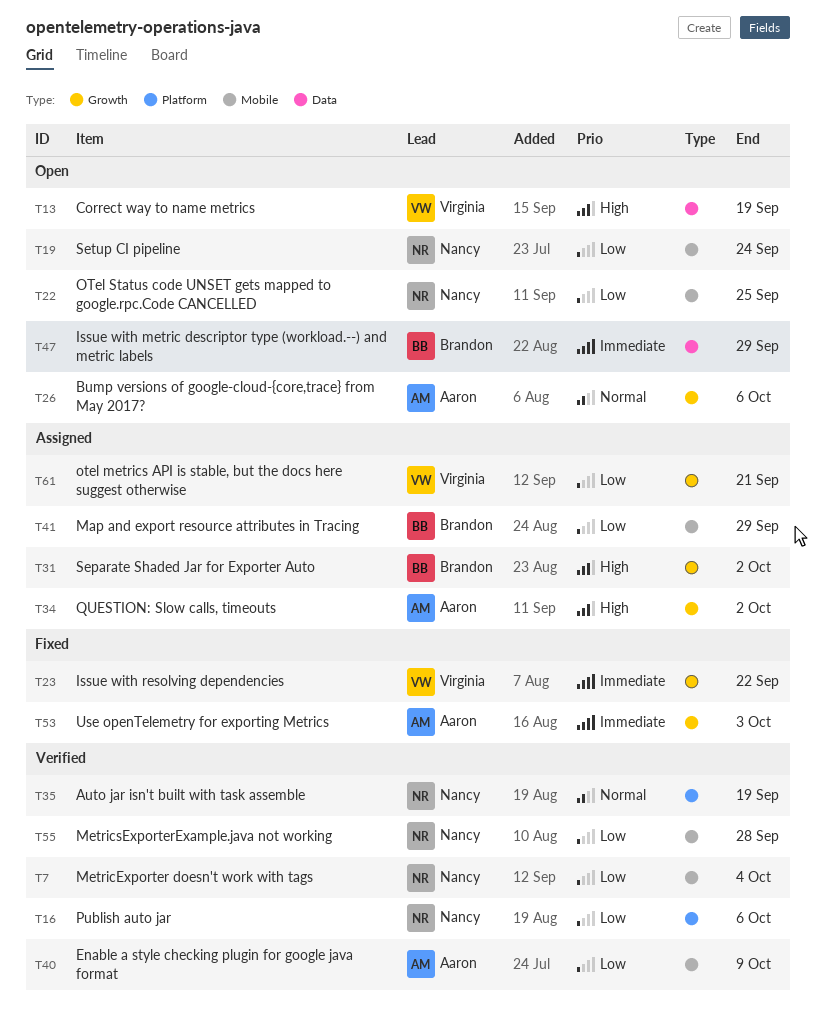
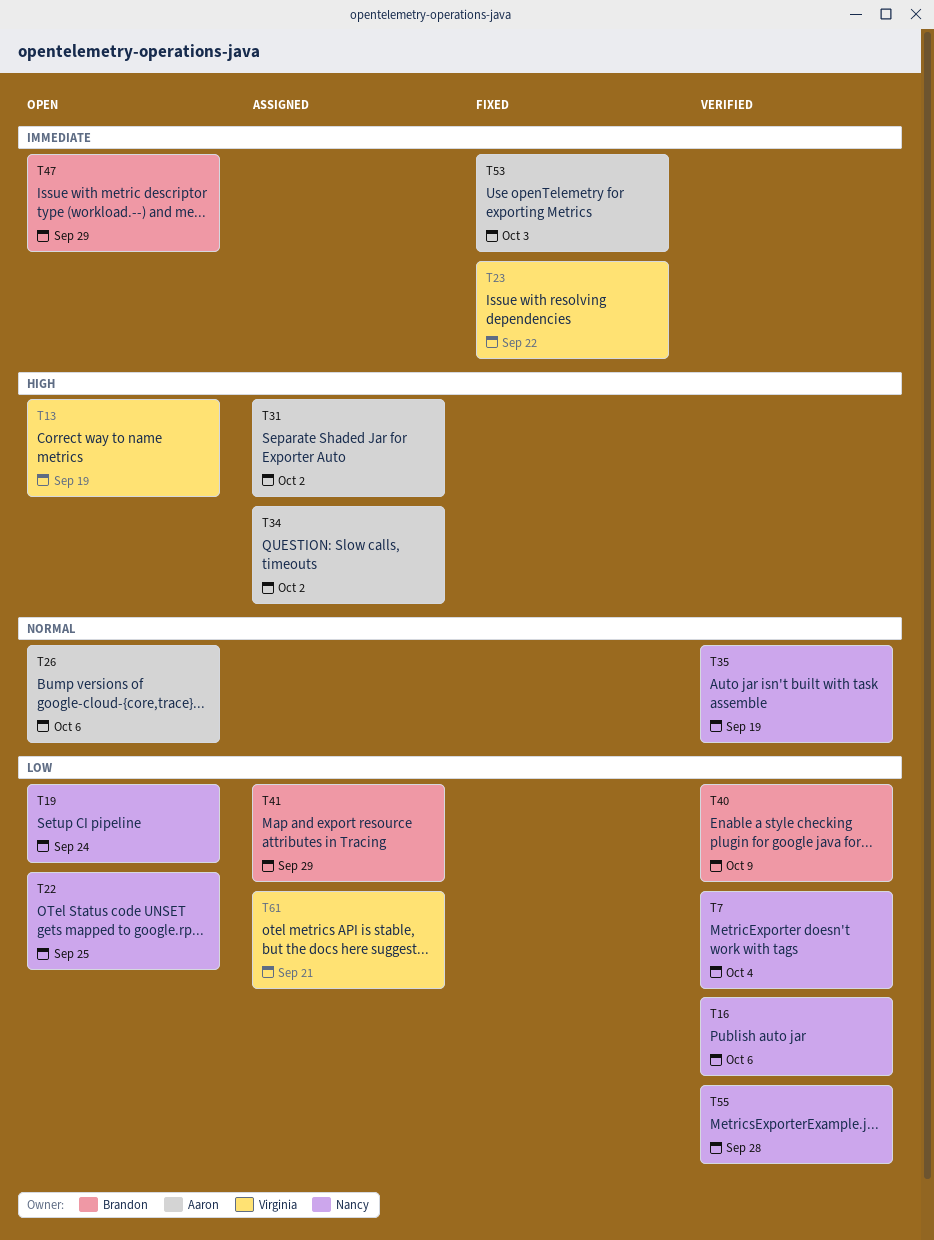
T31, owner: Brandon -> Aaron
T40, owner: Aaron -> Brandon

